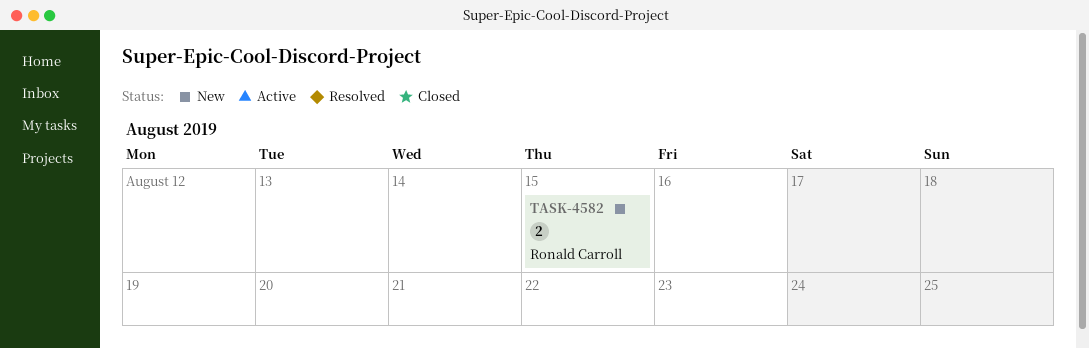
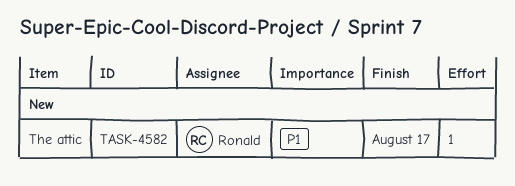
TASK-4582, estimate: 2 -> 1
TASK-4582, due: Aug 15 -> Aug 17

